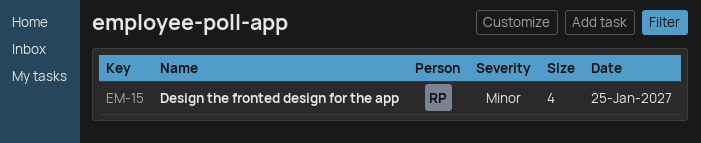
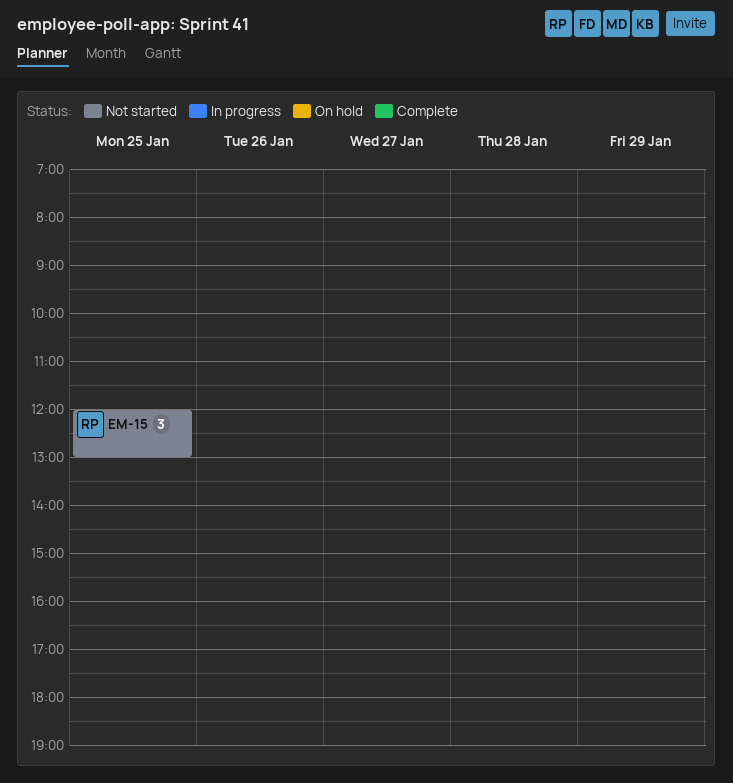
EM-15, estimate: 4 -> 3

